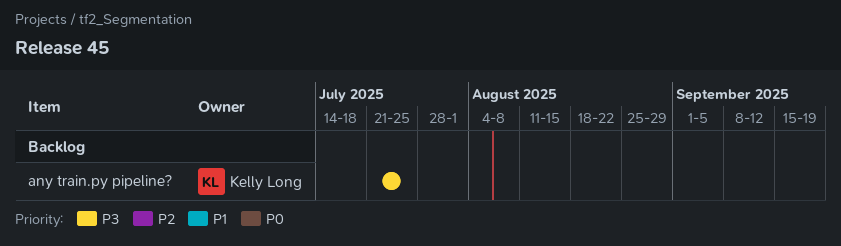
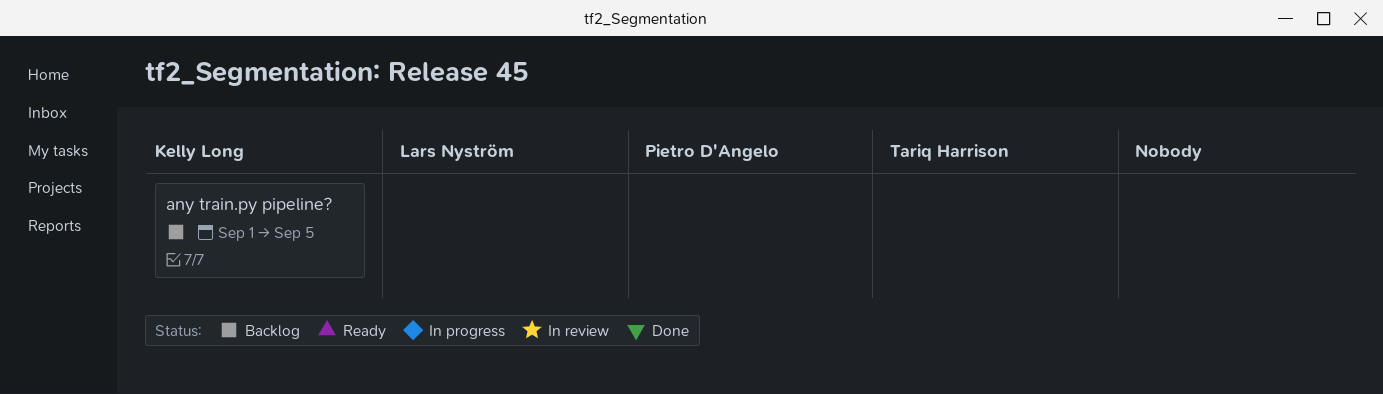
any train.py pipeline?, start: Jul 21 -> Sep 1
any train.py pipeline?, due: Jul 25 -> Sep 5

